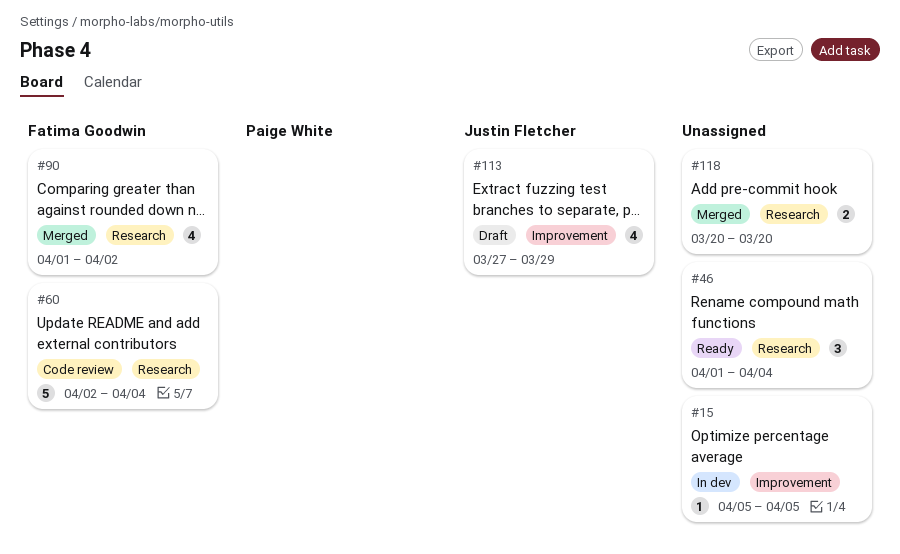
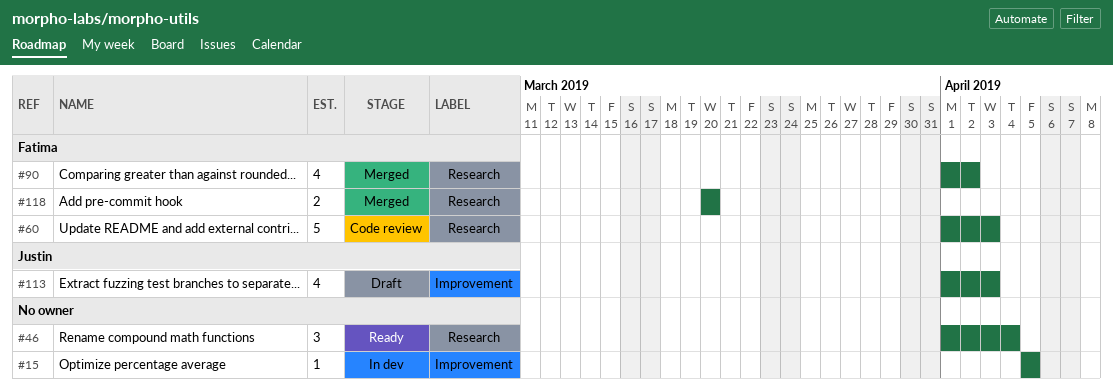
#60, start: Apr 2 -> Apr 1
#60, due: Apr 4 -> Apr 3
#113, start: Mar 27 -> Apr 1
#113, due: Mar 29 -> Apr 3
#118, owner: none -> Fatima Goodwin

